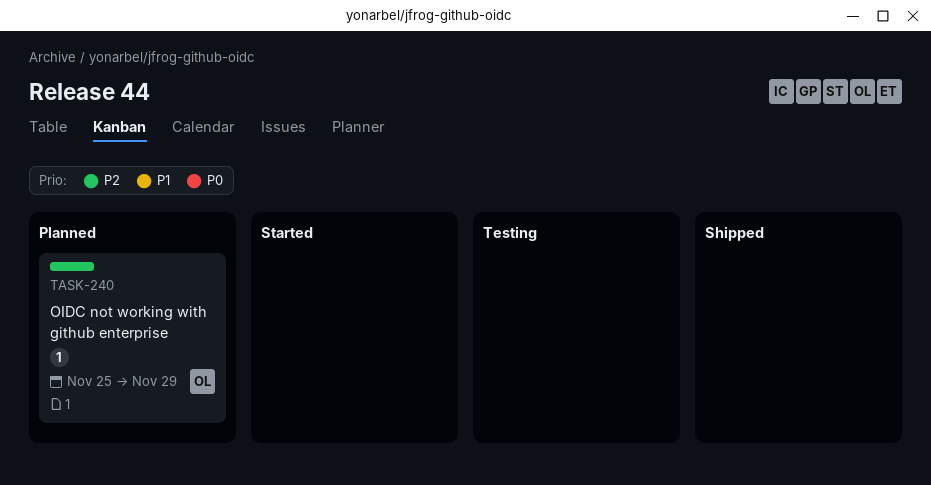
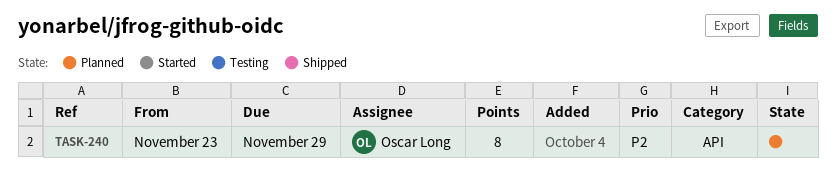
TASK-240, estimate: 1 -> 8
TASK-240, start: Nov 25 -> Nov 23

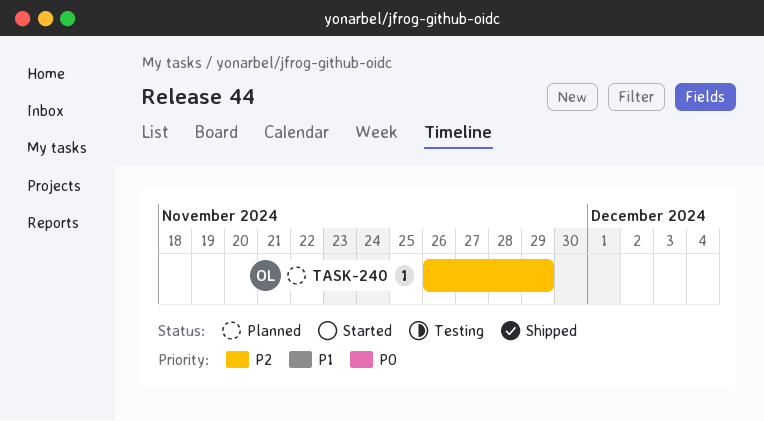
TASK-240, estimate: 8 -> 1
TASK-240, start: Nov 23 -> Nov 26

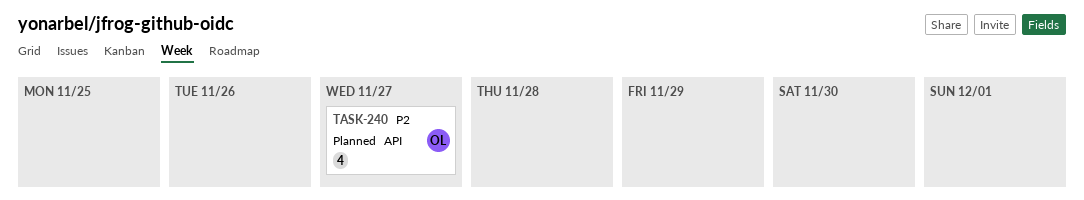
TASK-240, estimate: 1 -> 4
TASK-240, due: Nov 29 -> Nov 27

